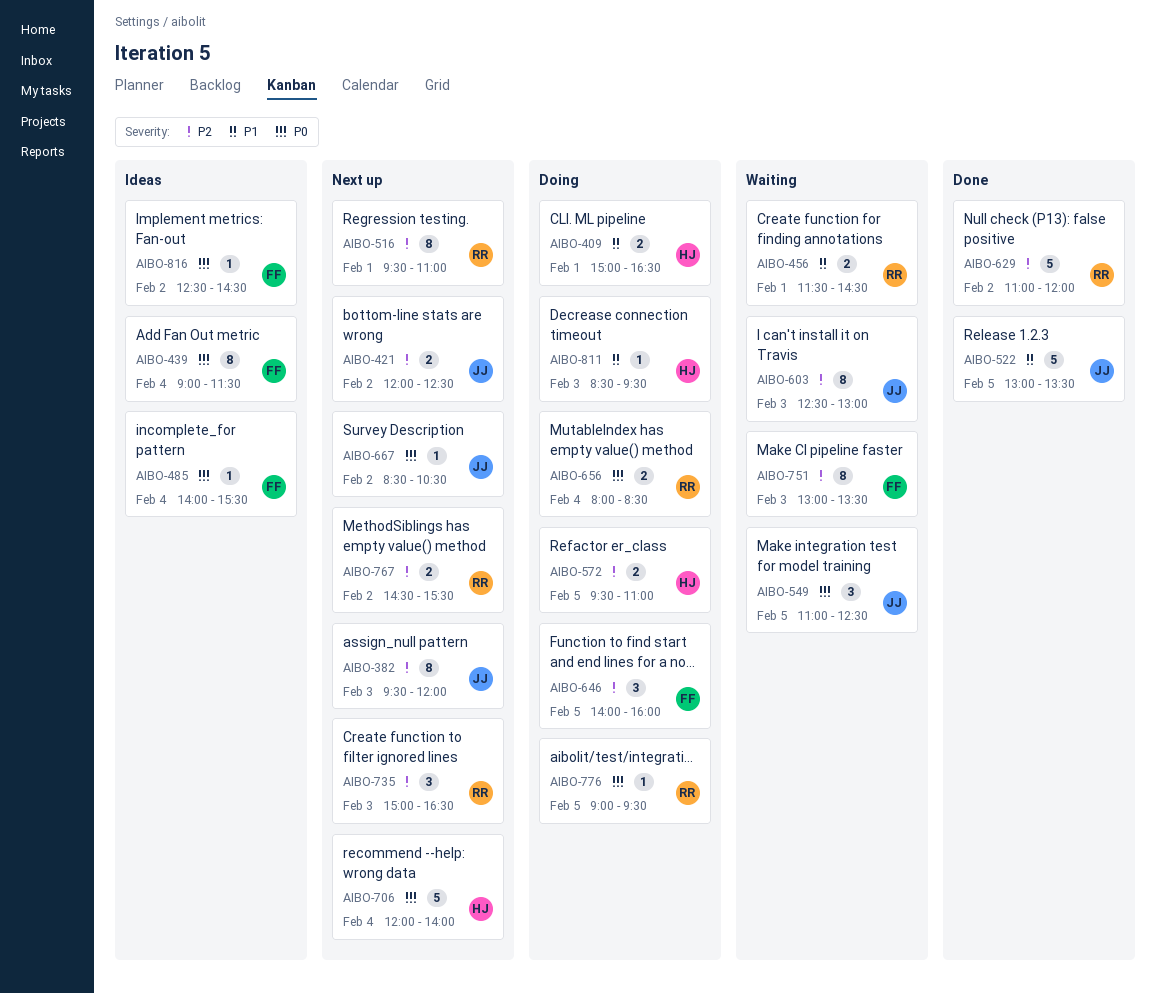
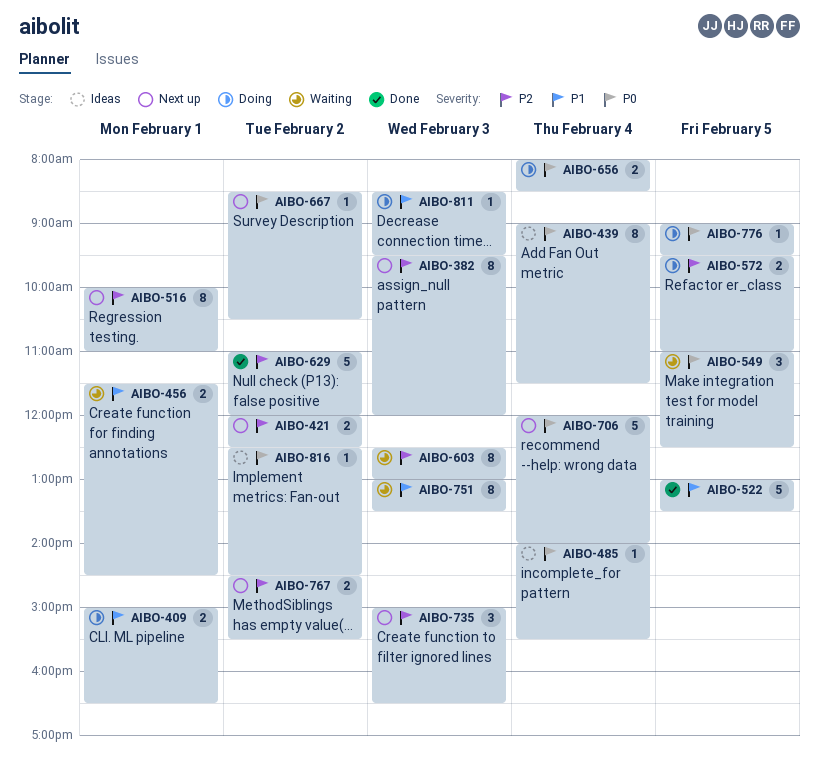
AIBO-516, begins: 09:30 -> 10:00
AIBO-646: present -> none
AIBO-751, priority: P2 -> P1

